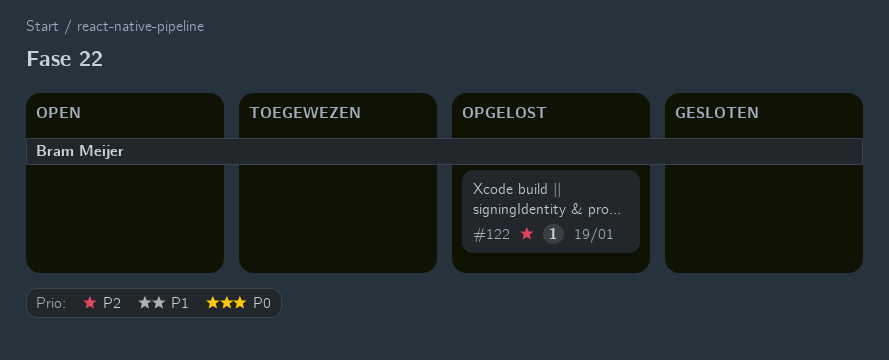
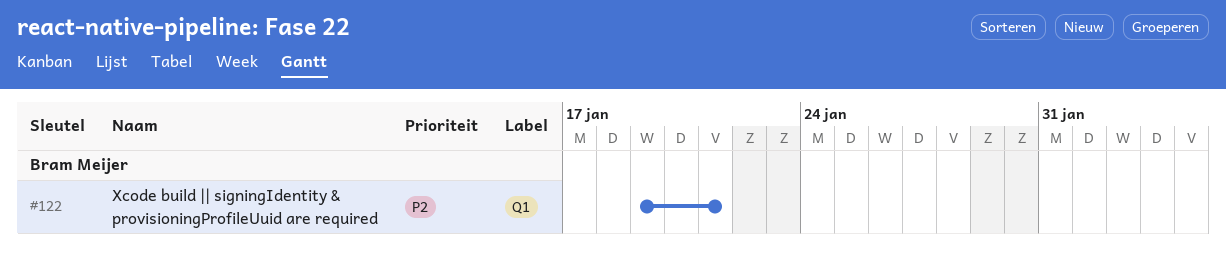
#122, due: Jan 19 -> Jan 21

